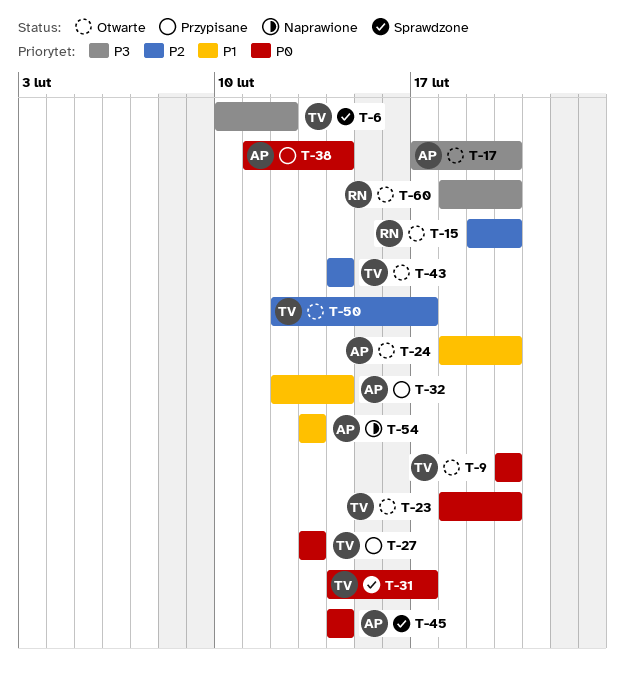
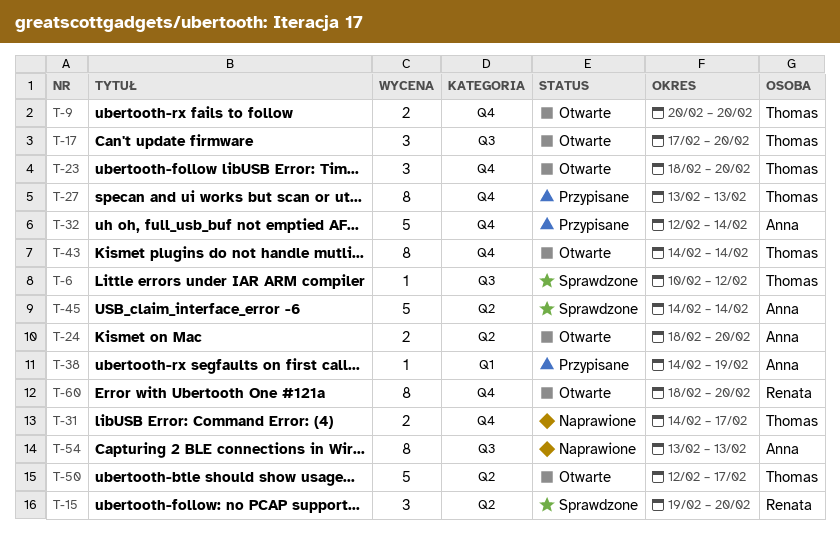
T-15, status: Otwarte -> Sprawdzone
T-17, owner: Anna -> Thomas
T-31, status: Sprawdzone -> Naprawione
T-38, start: Feb 11 -> Feb 14
T-38, due: Feb 14 -> Feb 19

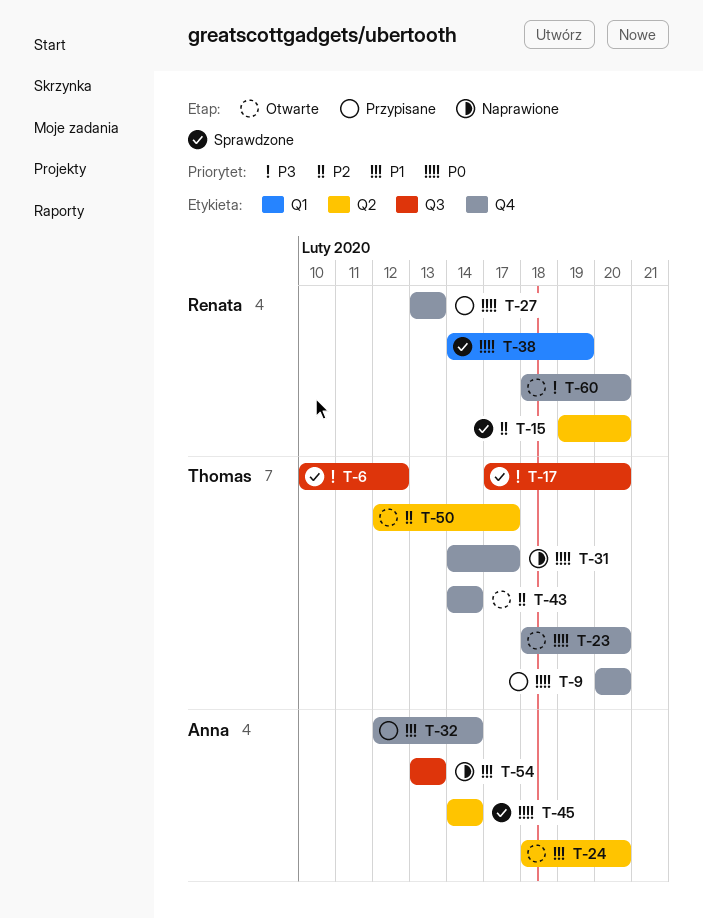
T-9, status: Otwarte -> Przypisane
T-17, status: Otwarte -> Sprawdzone
T-27, owner: Thomas -> Renata
T-38, status: Przypisane -> Sprawdzone
T-38, owner: Anna -> Renata

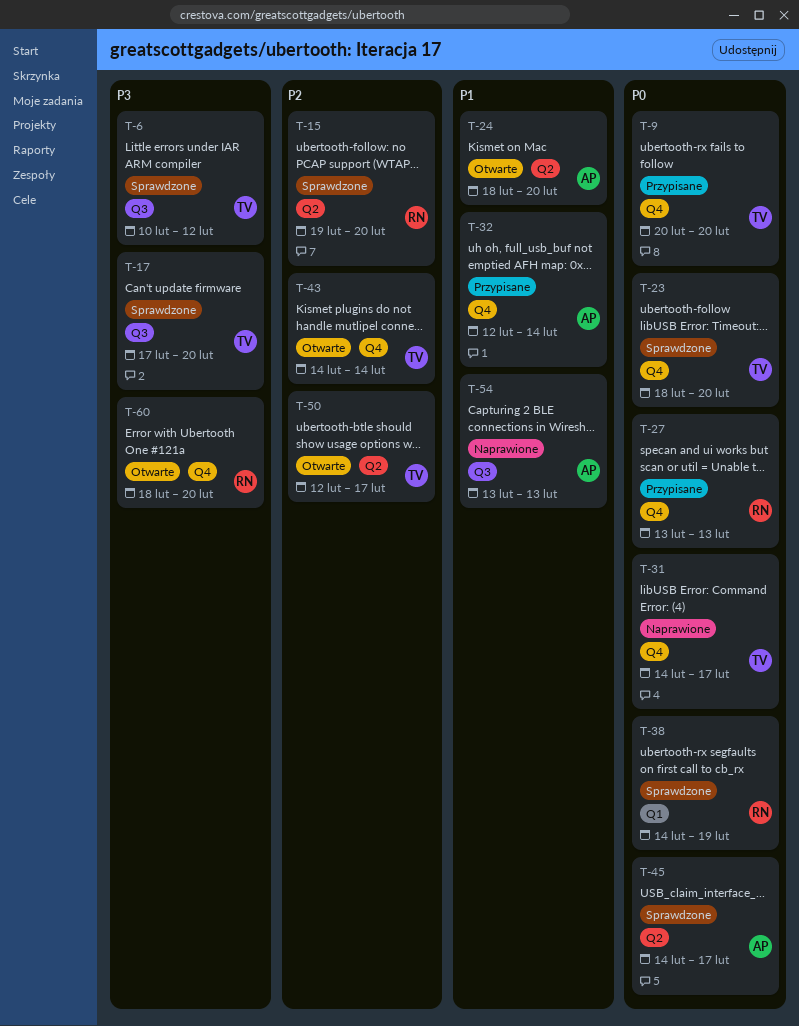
T-23, status: Otwarte -> Sprawdzone
T-45, due: Feb 14 -> Feb 17

